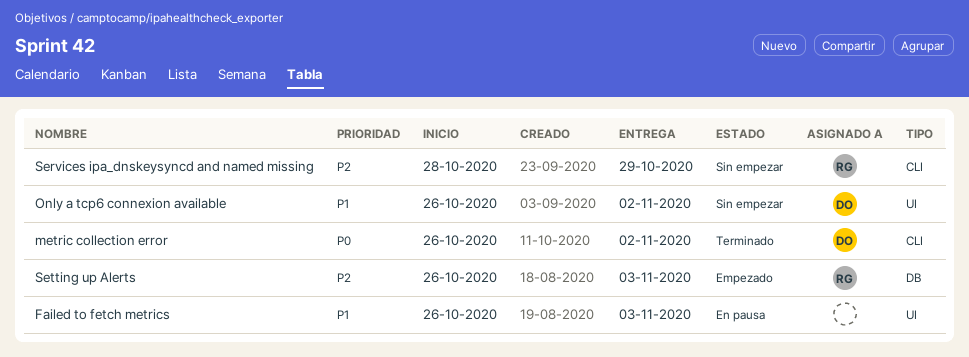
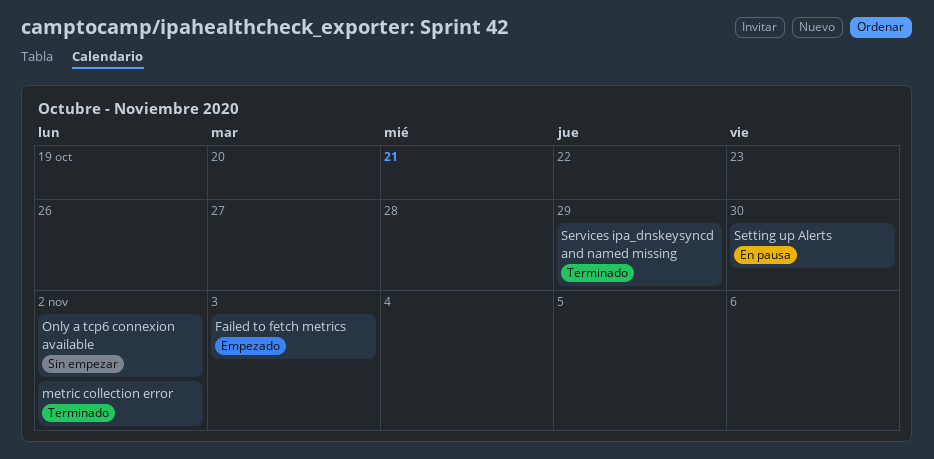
Failed to fetch metrics, status: En pausa -> Empezado
Services ipa_dnskeysyncd and named missing, status: Sin empezar -> Terminado
Setting up Alerts, status: Empezado -> En pausa
Setting up Alerts, due: Nov 3 -> Oct 30

